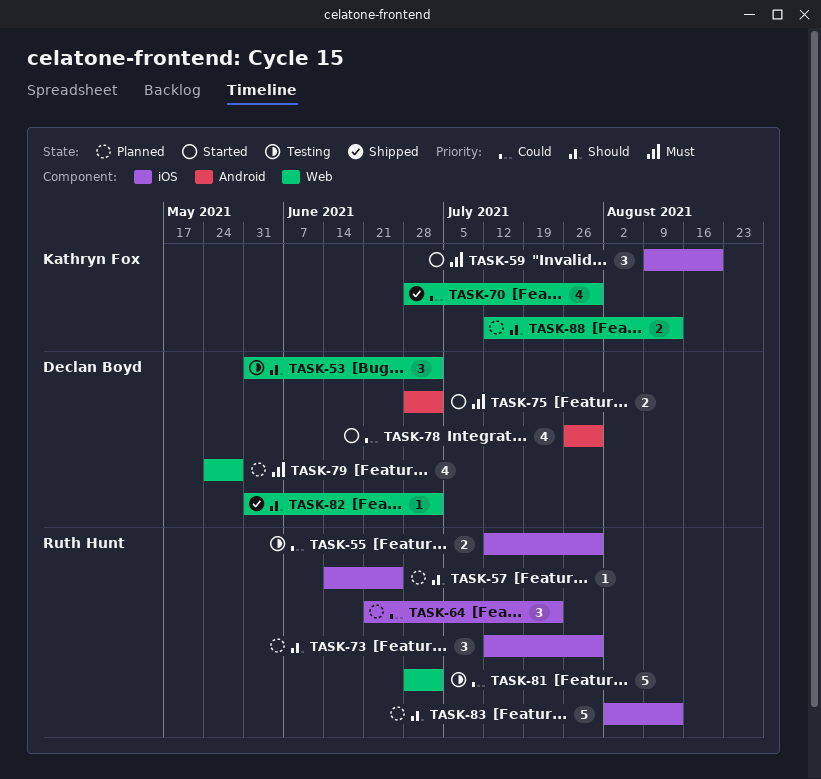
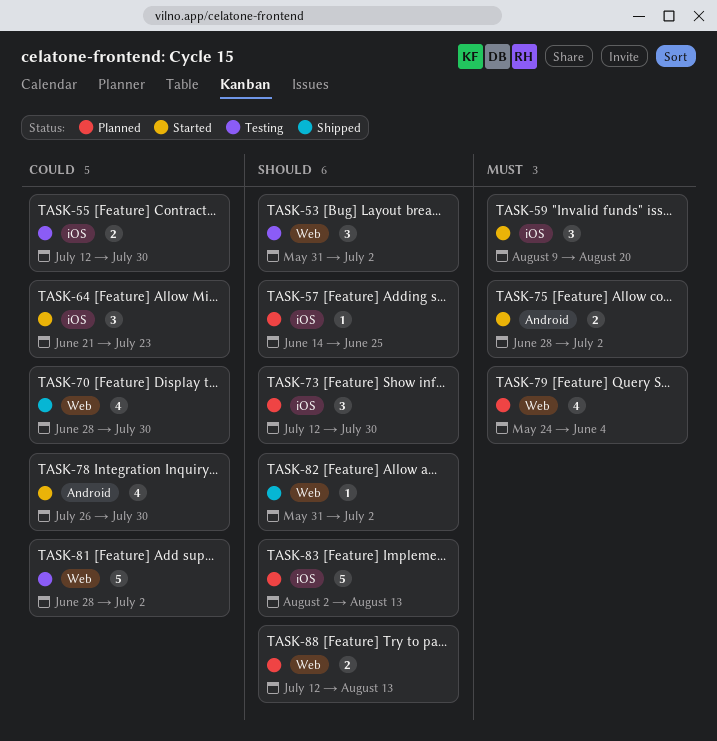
TASK-64, status: Planned -> Started
TASK-79, due: May 28 -> Jun 4

